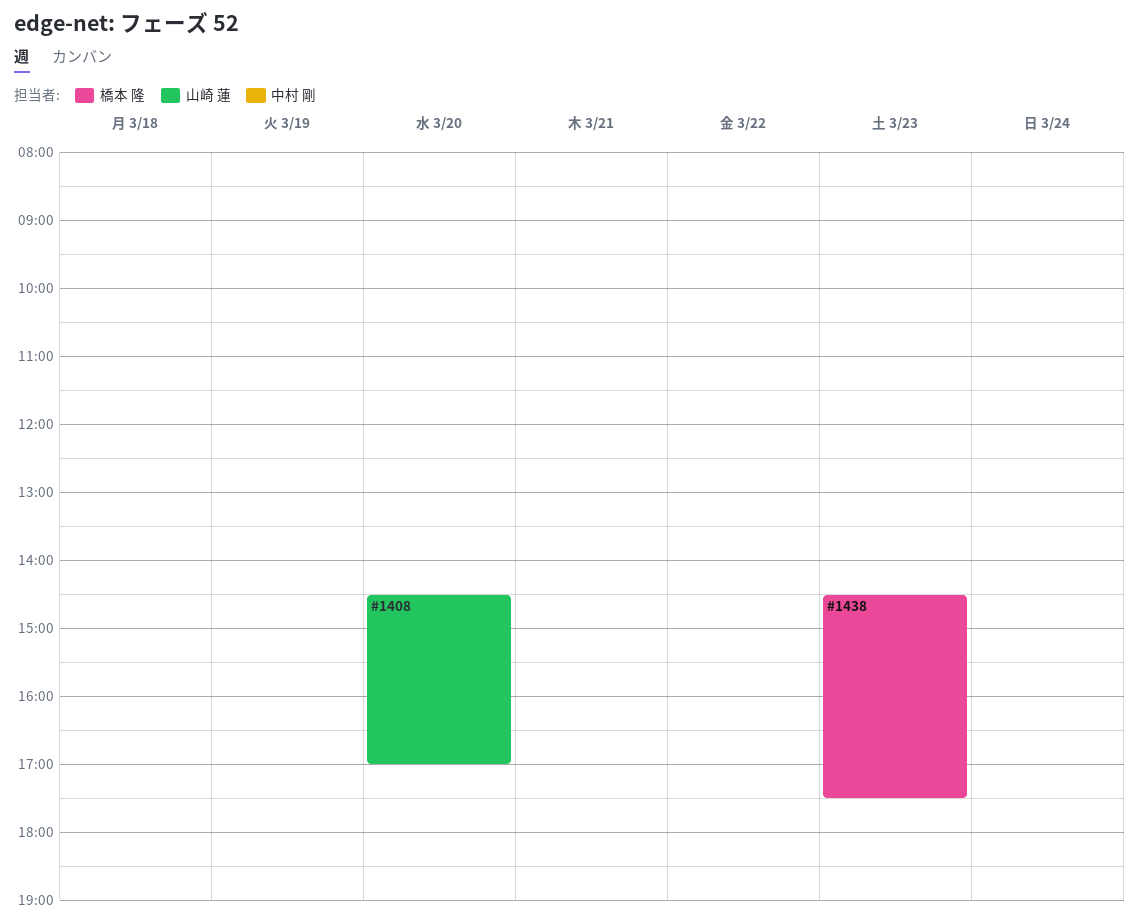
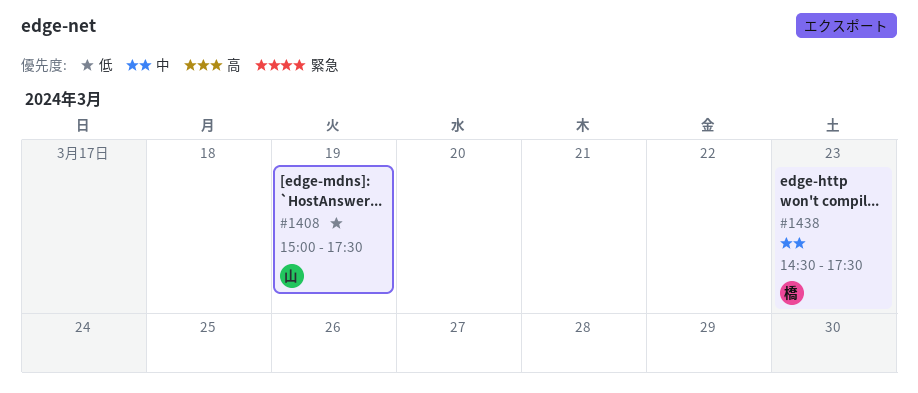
#1408, day: Mar 20 -> Mar 19
#1408, begins: 14:30 -> 15:00
#1408, ends: 17:00 -> 17:30

